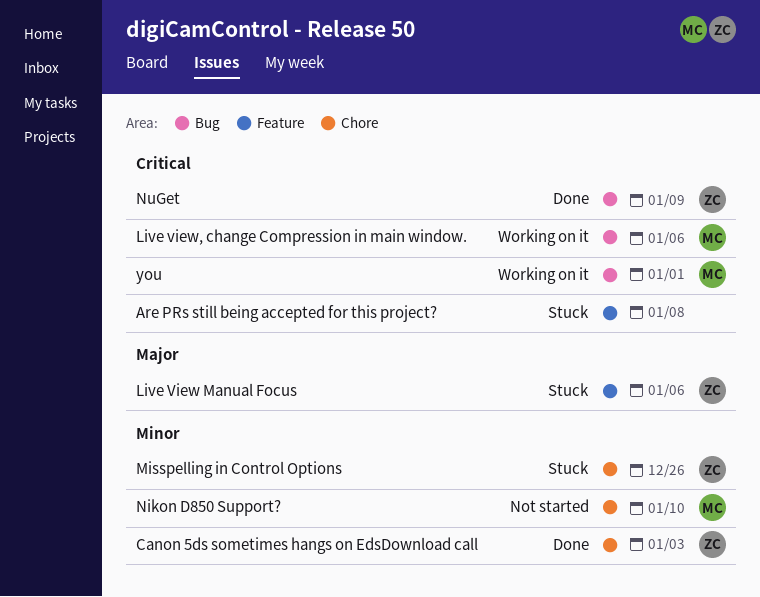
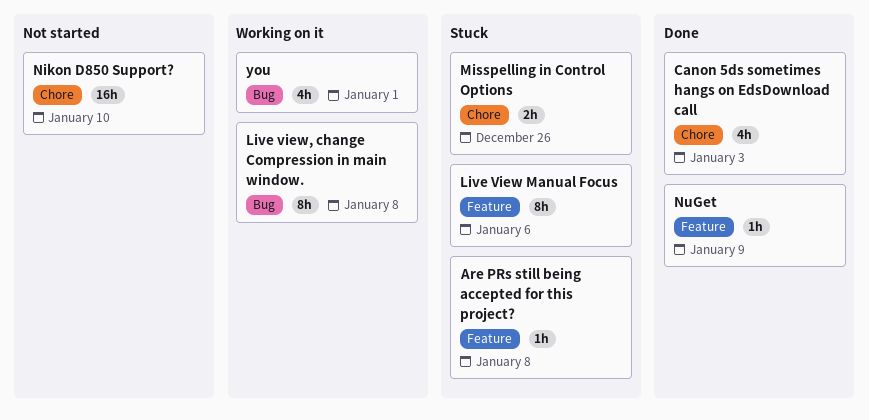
Live view, change Compression in main window., due: Jan 6 -> Jan 8
NuGet, label: Bug -> Feature

